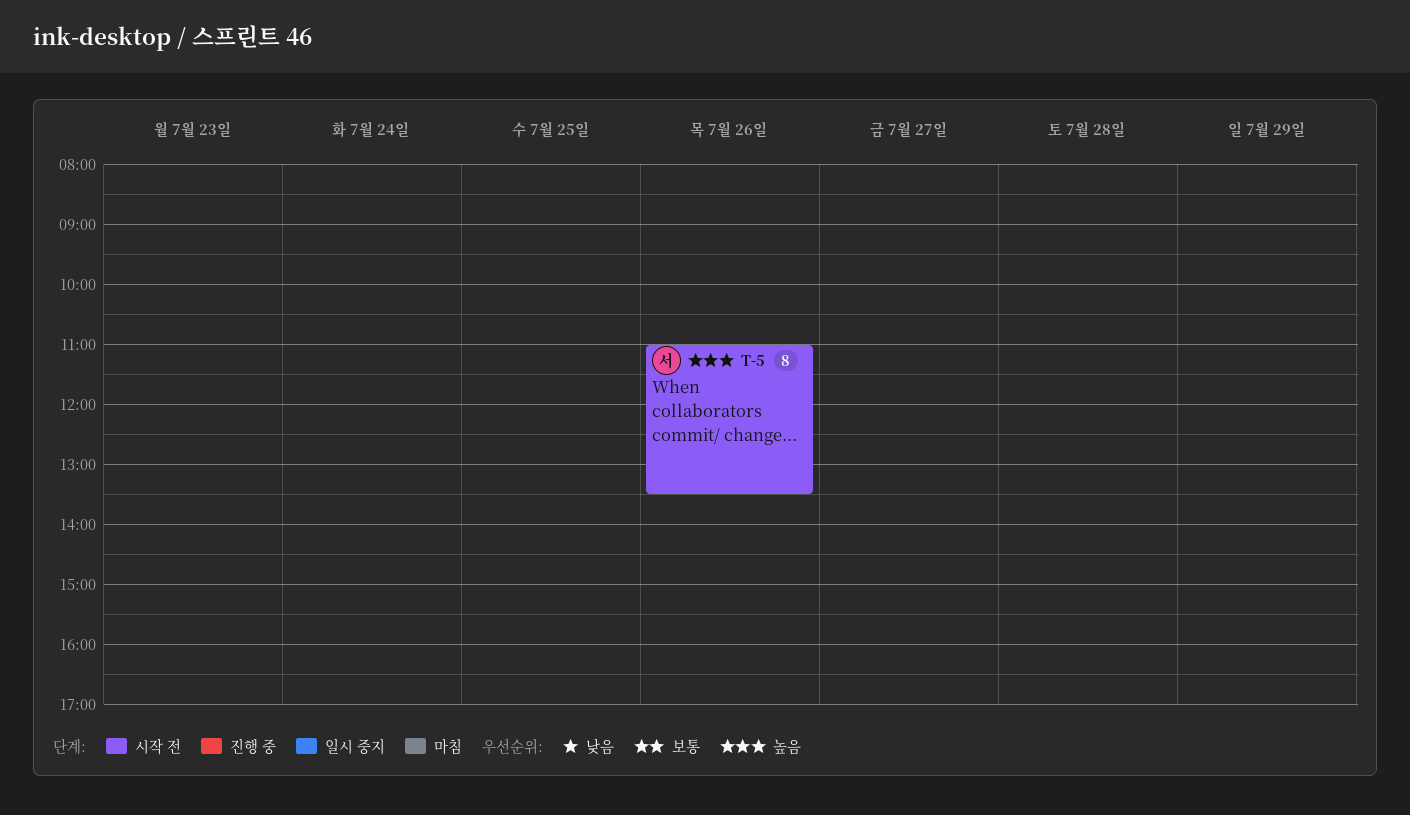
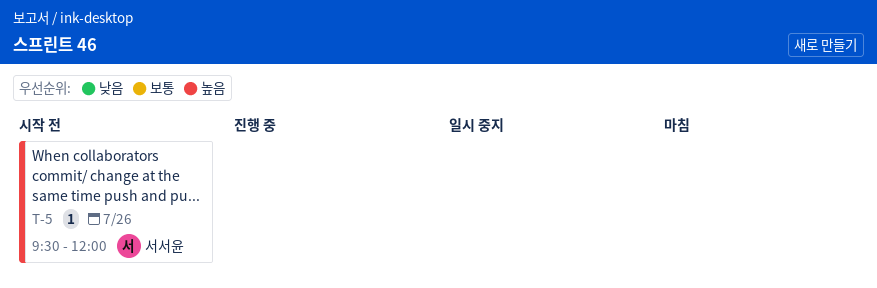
T-5, estimate: 8 -> 1
T-5, begins: 11:00 -> 09:30
T-5, ends: 13:30 -> 12:00

